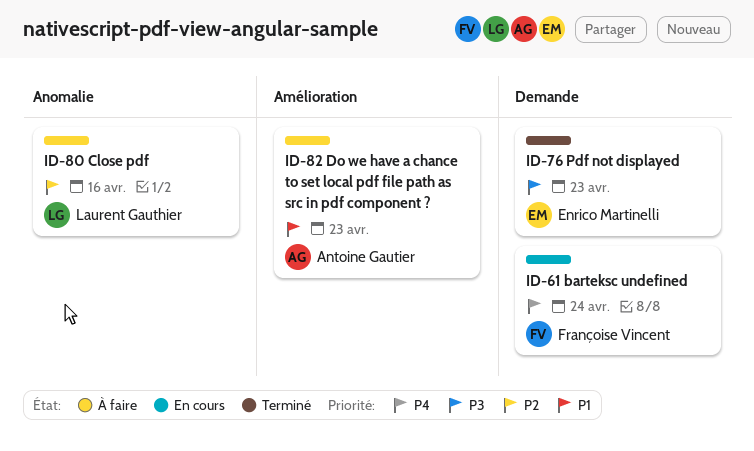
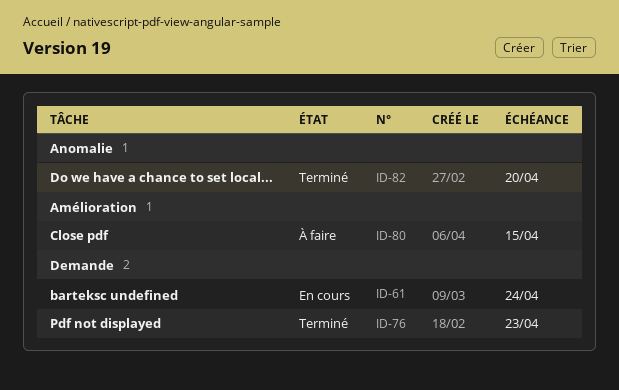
ID-80, label: Anomalie -> Amélioration
ID-80, due: Apr 16 -> Apr 15
ID-82, status: À faire -> Terminé
ID-82, label: Amélioration -> Anomalie
ID-82, due: Apr 23 -> Apr 20

